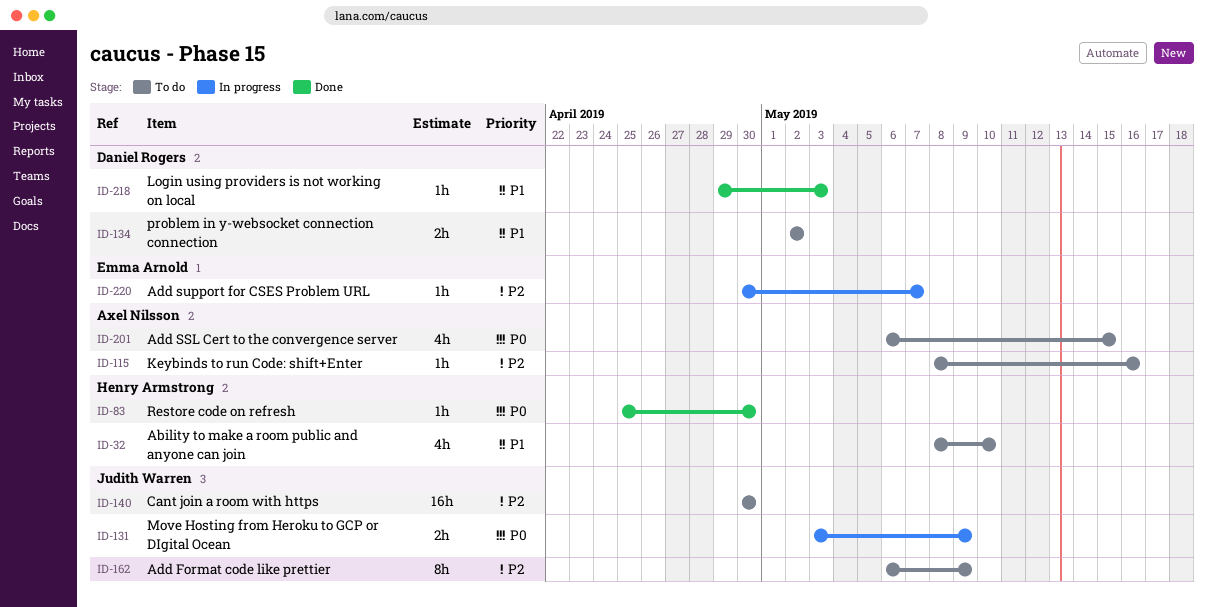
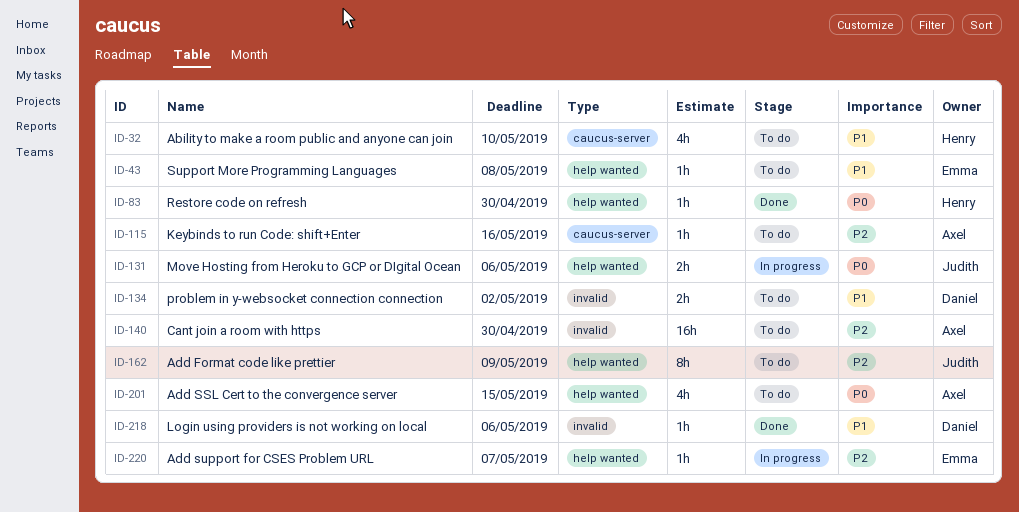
ID-43: none -> present
ID-131, due: May 9 -> May 6
ID-140, owner: Judith Warren -> Axel Nilsson
ID-218, due: May 3 -> May 6

